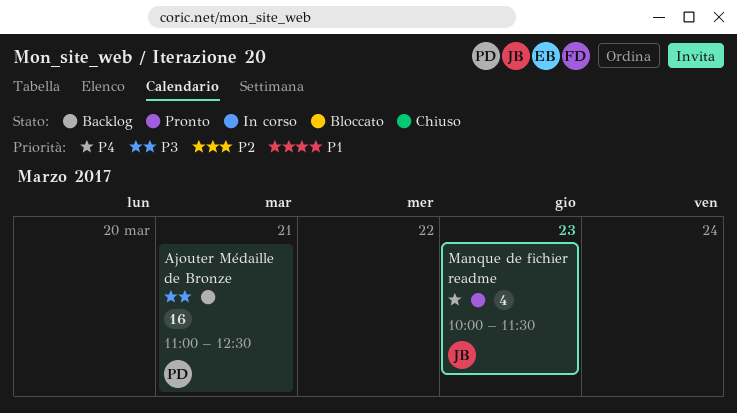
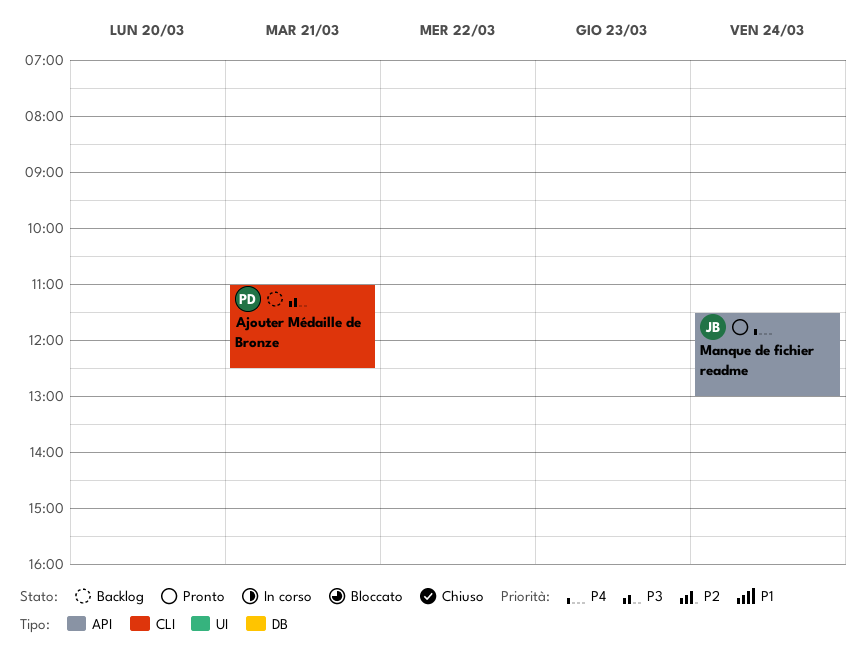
Manque de fichier readme, day: Mar 23 -> Mar 24
Manque de fichier readme, begins: 10:00 -> 11:30
Manque de fichier readme, ends: 11:30 -> 13:00

